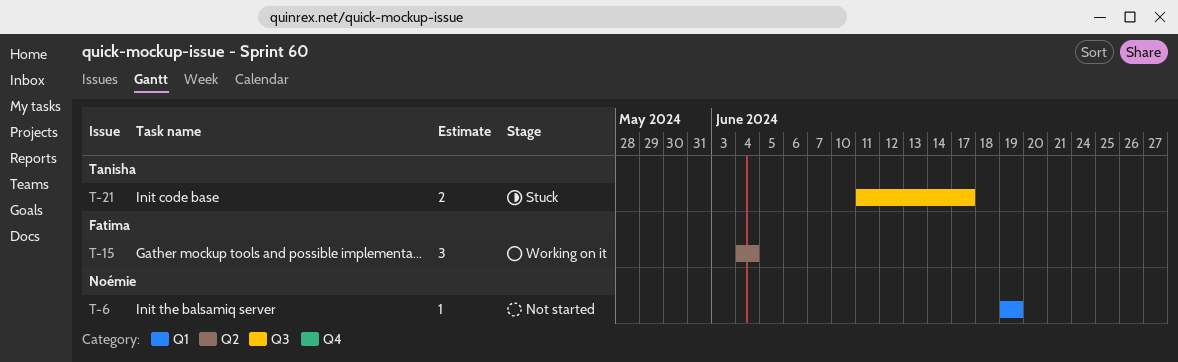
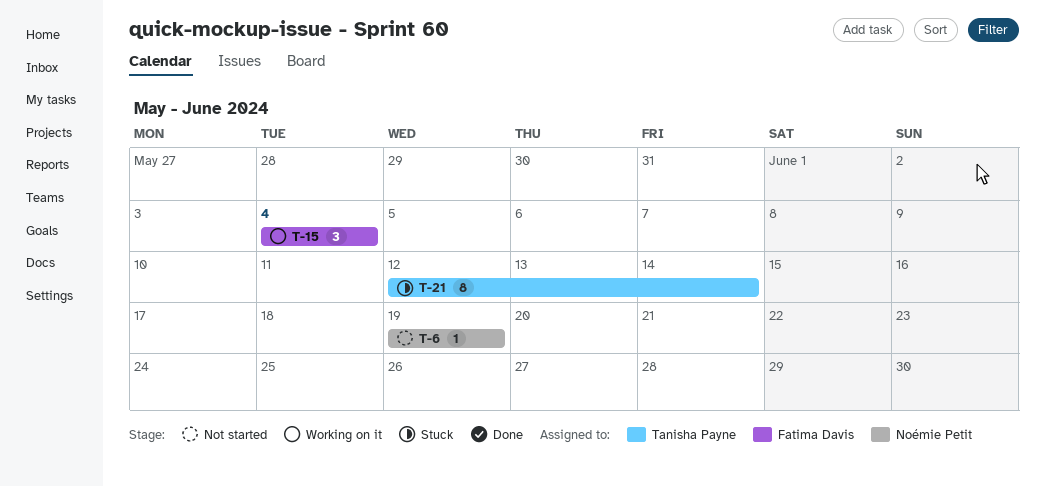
T-21, estimate: 2 -> 8
T-21, start: Jun 11 -> Jun 12
T-21, due: Jun 17 -> Jun 14

